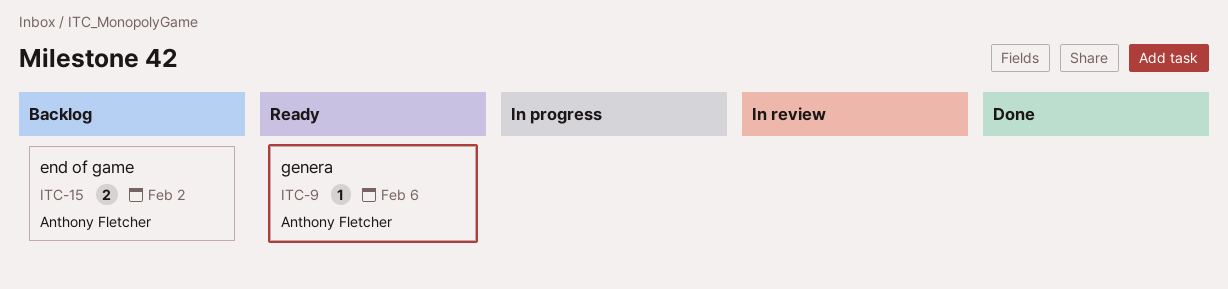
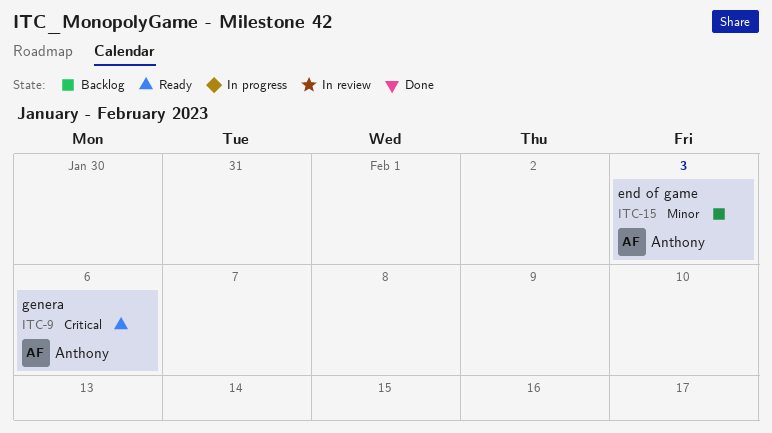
ITC-15, due: Feb 2 -> Feb 3

